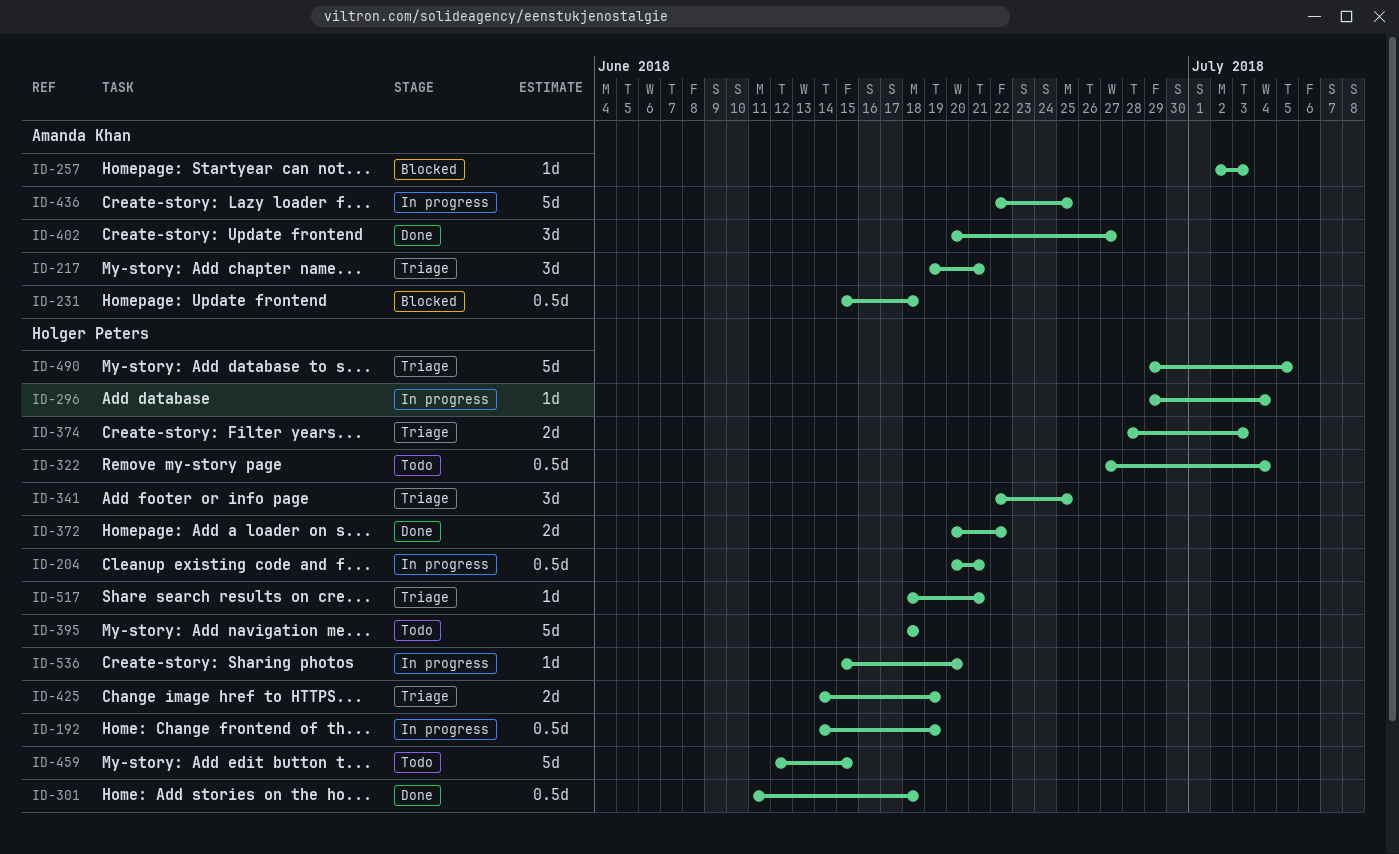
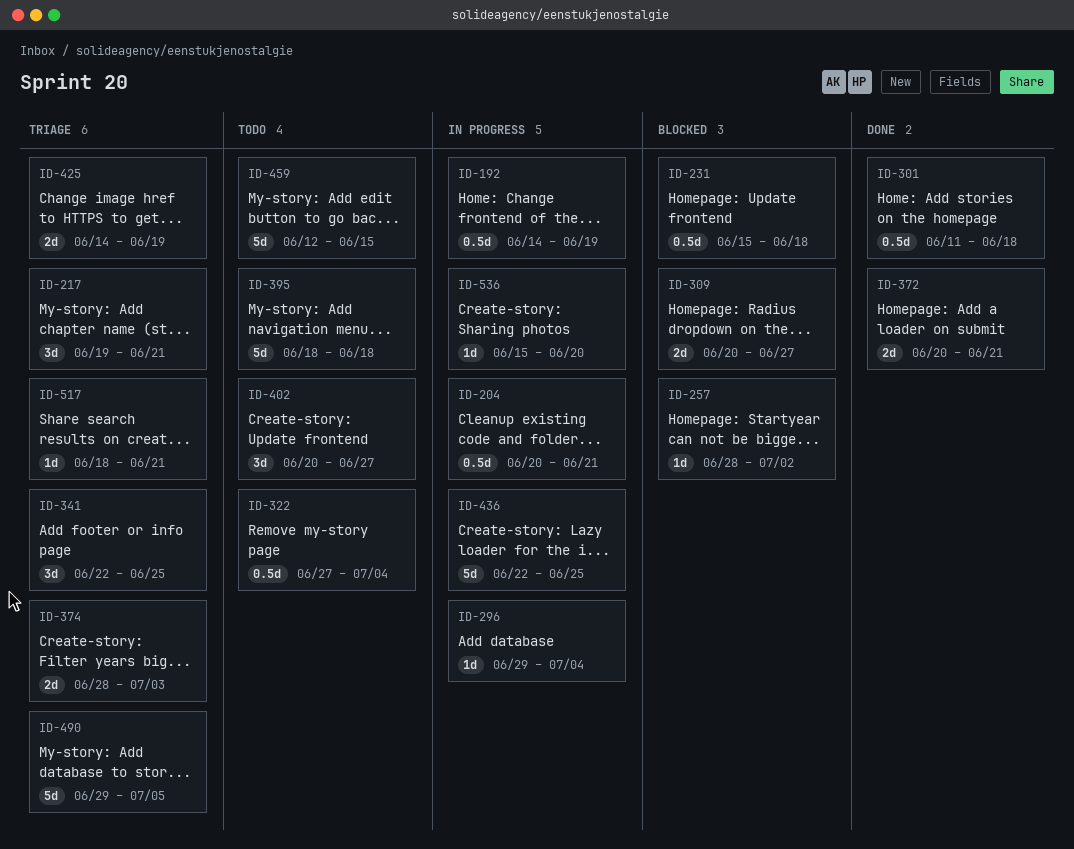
ID-257, start: Jul 2 -> Jun 28
ID-257, due: Jul 3 -> Jul 2
ID-309: none -> present
ID-372, due: Jun 22 -> Jun 21
ID-402, status: Done -> Todo

